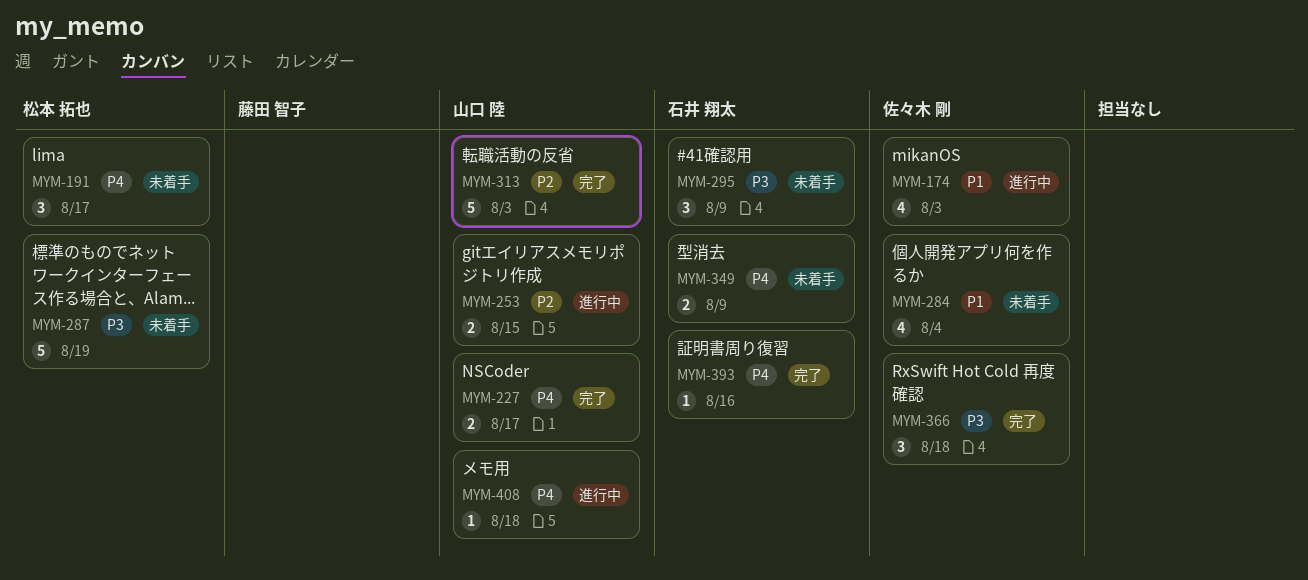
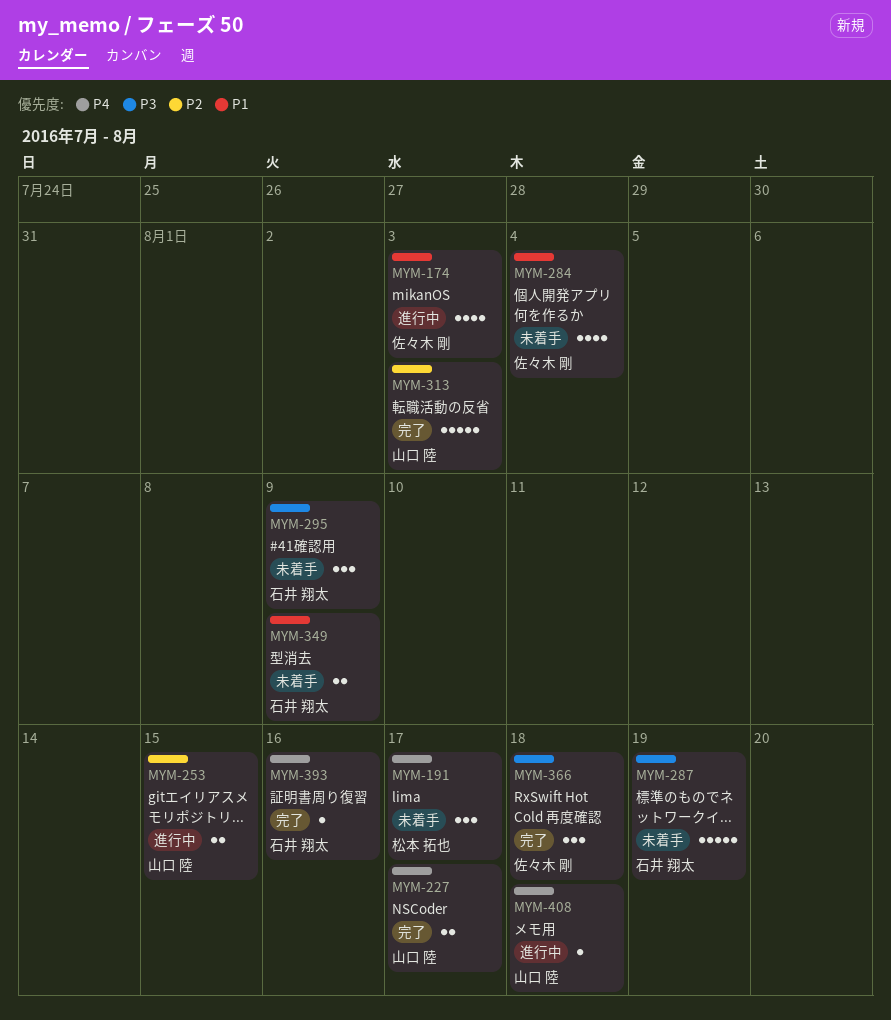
MYM-287, owner: 松本 拓也 -> 石井 翔太
MYM-349, priority: P4 -> P1

